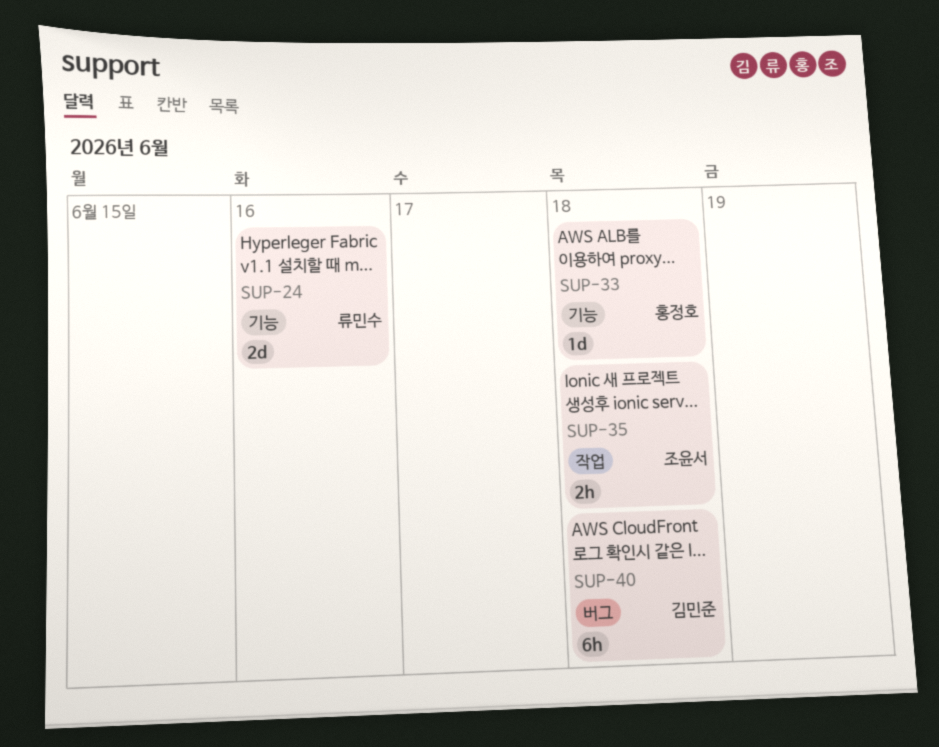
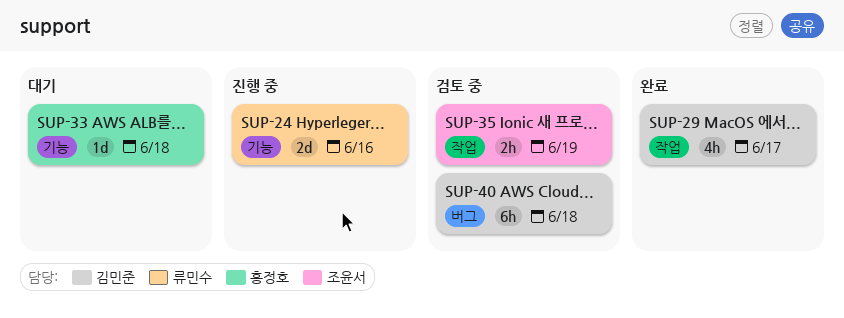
SUP-29: none -> present
SUP-35, due: Jun 18 -> Jun 19

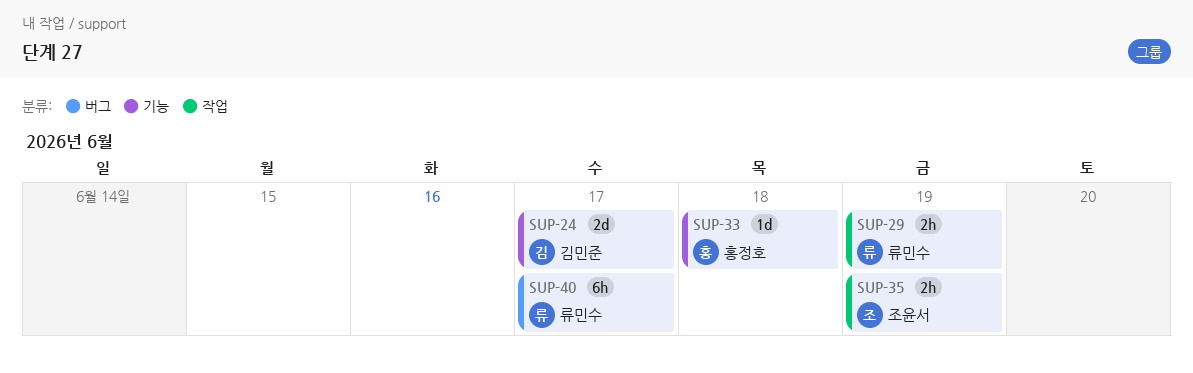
SUP-24, owner: 류민수 -> 김민준
SUP-24, due: Jun 16 -> Jun 17
SUP-29, owner: 김민준 -> 류민수
SUP-29, estimate: 4h -> 2h
SUP-29, due: Jun 17 -> Jun 19
SUP-40, owner: 김민준 -> 류민수
SUP-40, due: Jun 18 -> Jun 17

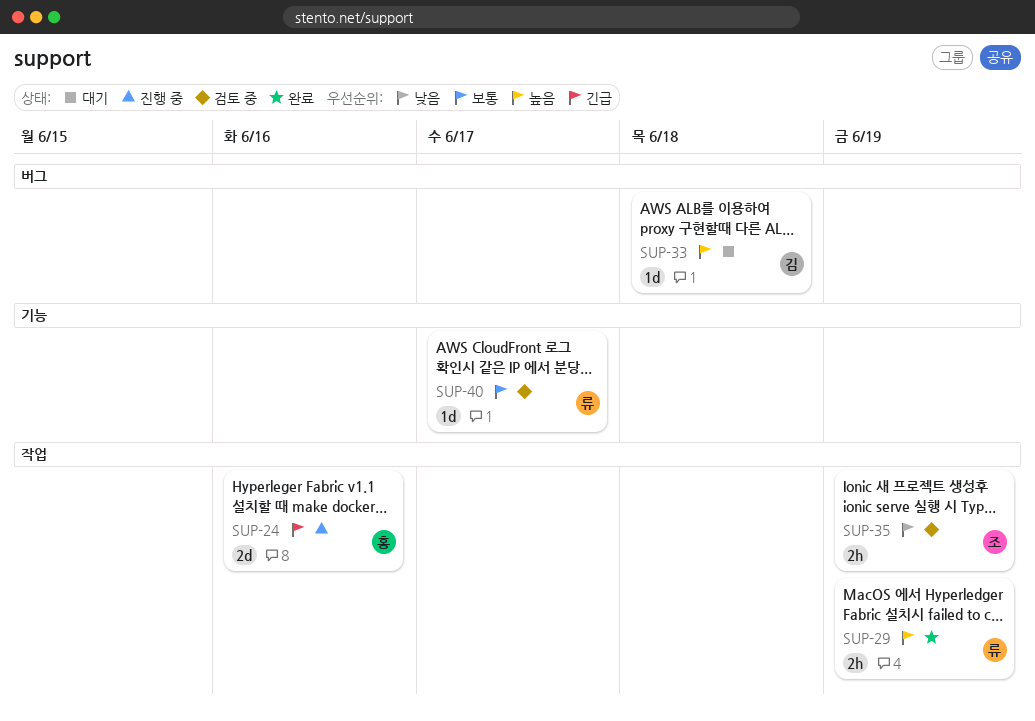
SUP-24, owner: 김민준 -> 홍정호
SUP-24, label: 기능 -> 작업
SUP-24, due: Jun 17 -> Jun 16
SUP-33, owner: 홍정호 -> 김민준
SUP-33, label: 기능 -> 버그
SUP-40, label: 버그 -> 기능
SUP-40, estimate: 6h -> 1d

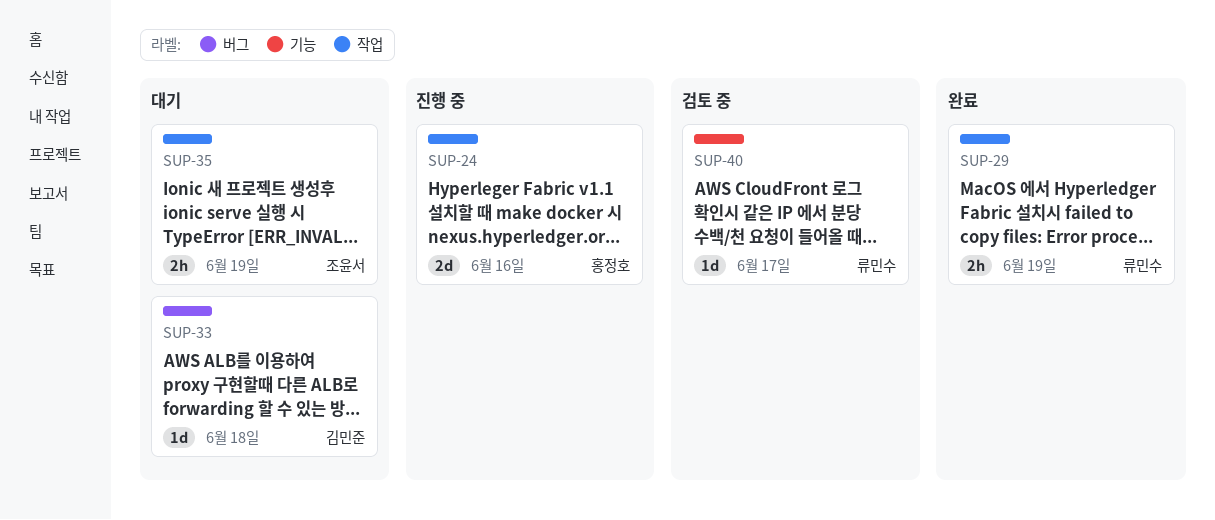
SUP-35, status: 검토 중 -> 대기

